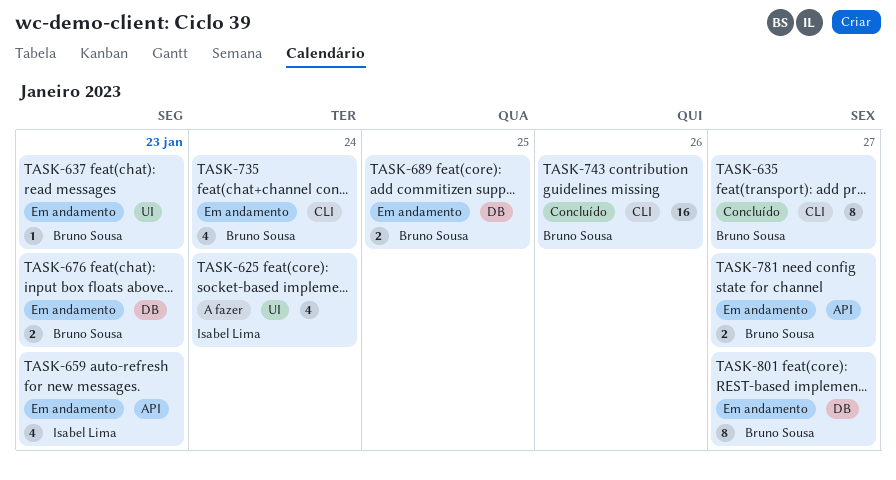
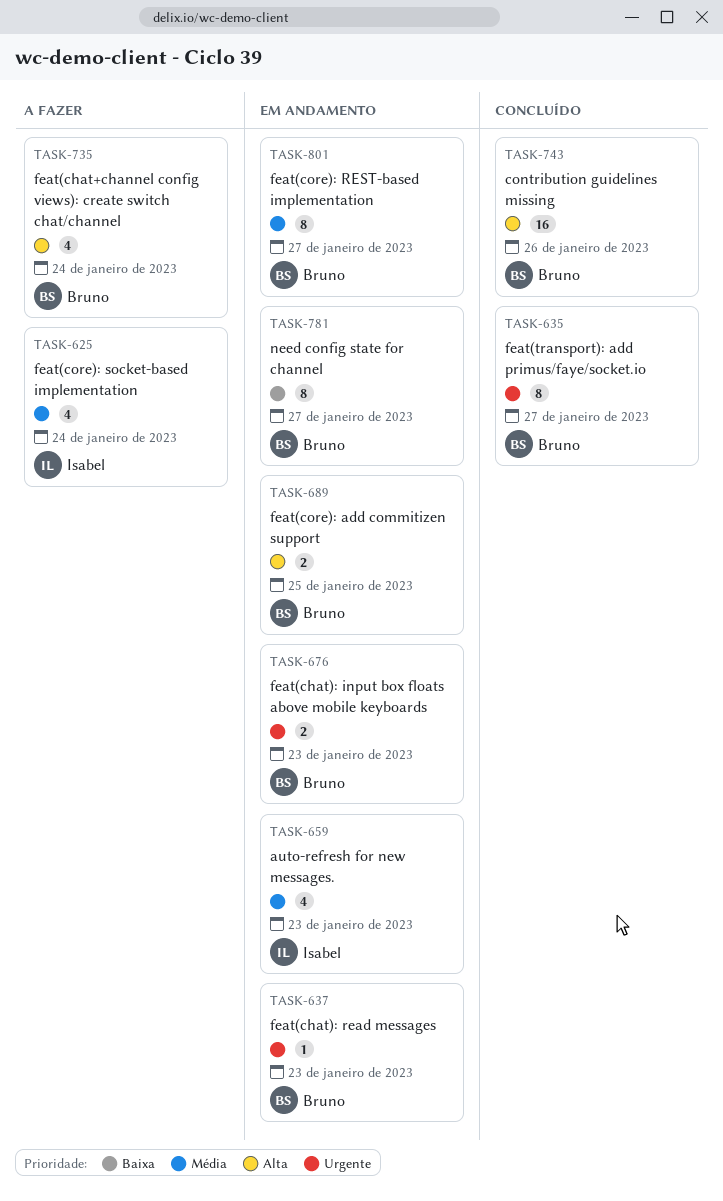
TASK-735, status: Em andamento -> A fazer
TASK-781, estimate: 2 -> 8

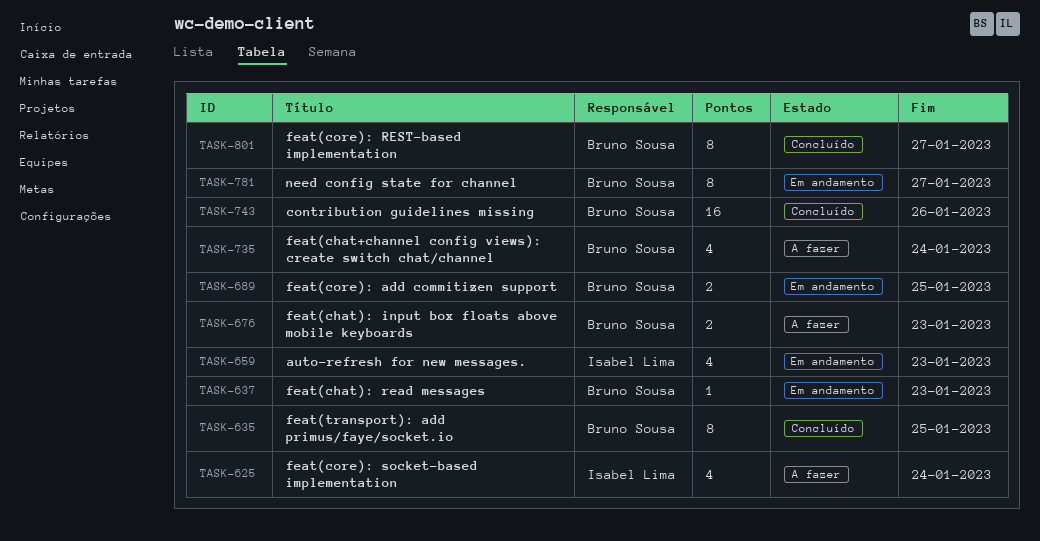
TASK-635, due: Jan 27 -> Jan 25
TASK-676, status: Em andamento -> A fazer
TASK-801, status: Em andamento -> Concluído

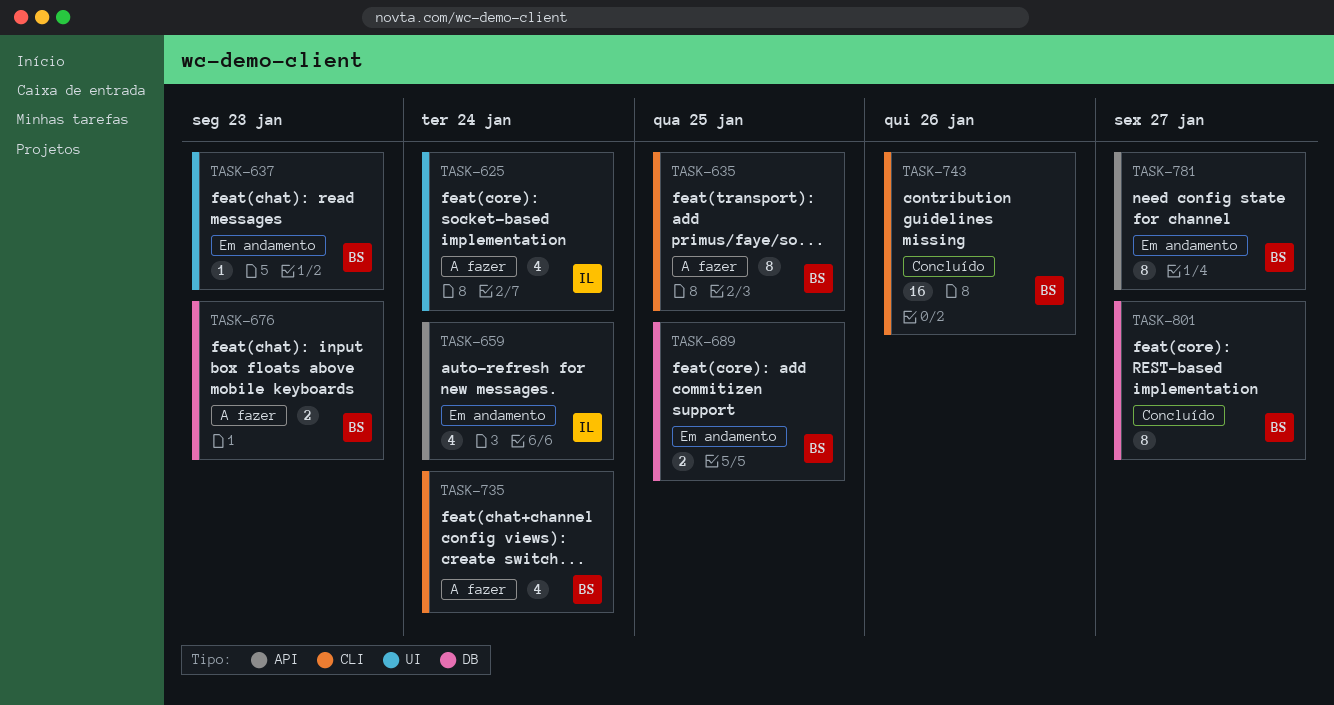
TASK-635, status: Concluído -> A fazer
TASK-659, due: Jan 23 -> Jan 24

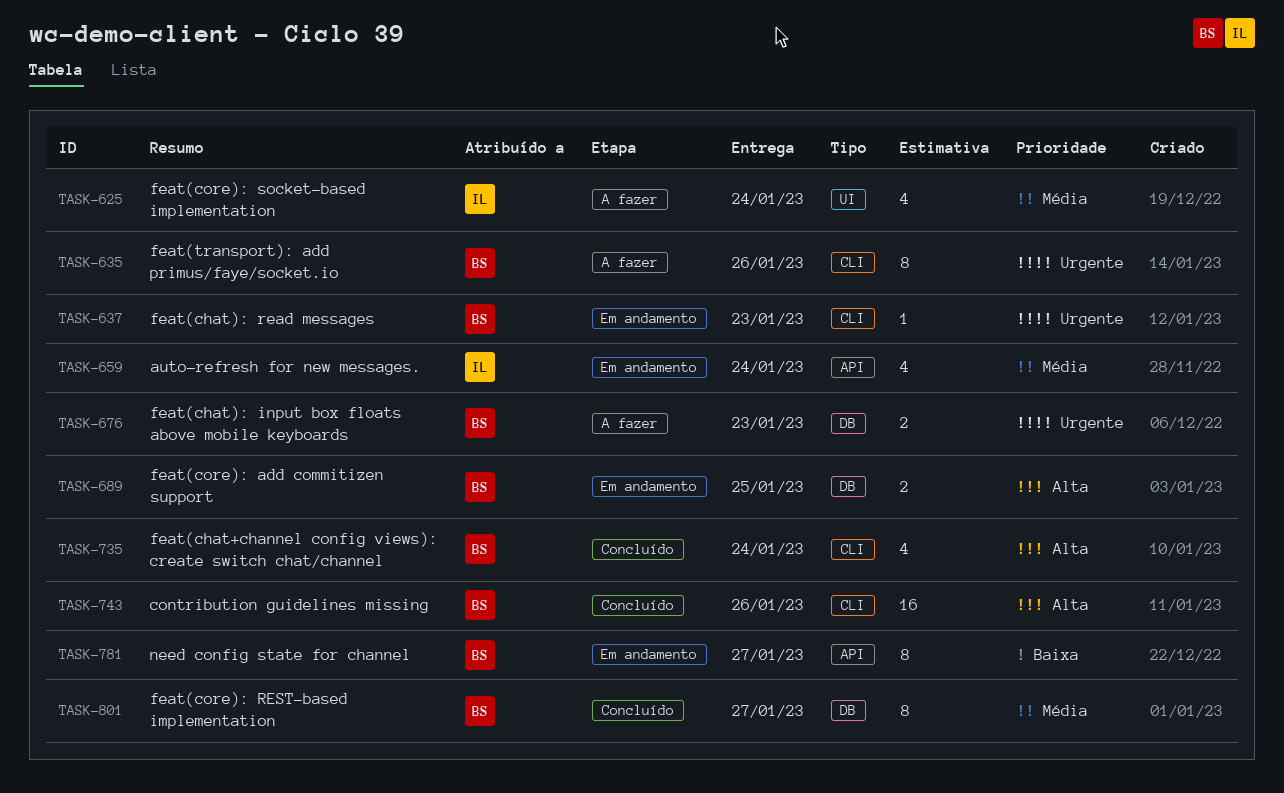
TASK-635, due: Jan 25 -> Jan 26
TASK-637, label: UI -> CLI
TASK-735, status: A fazer -> Concluído

